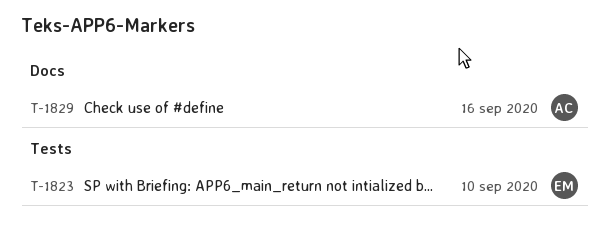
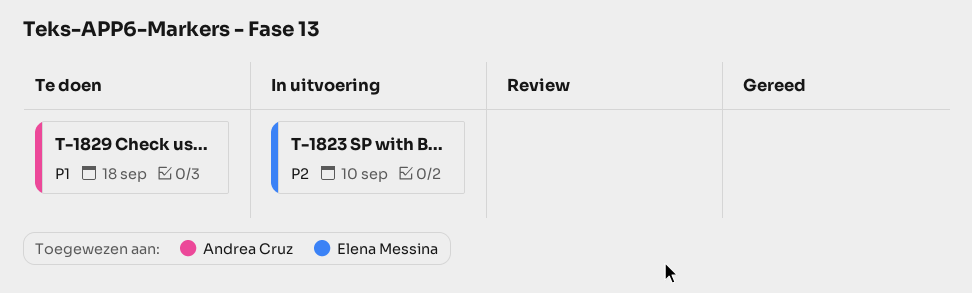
T-1829, due: Sep 16 -> Sep 18

